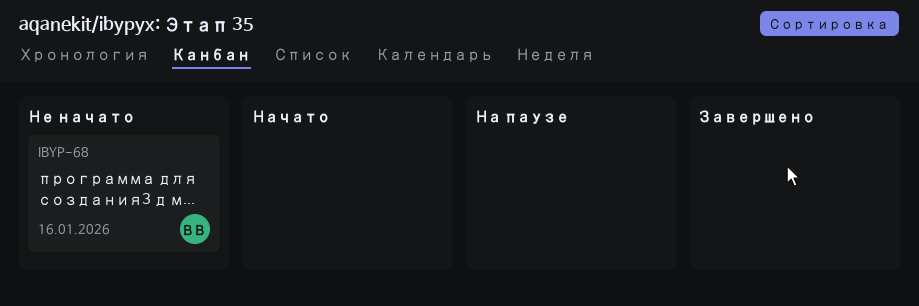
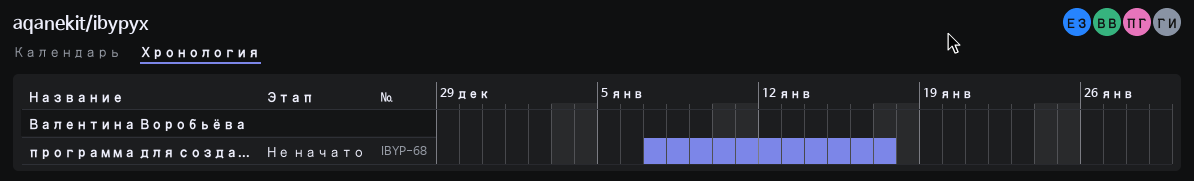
IBYP-68, due: Jan 16 -> Jan 17

